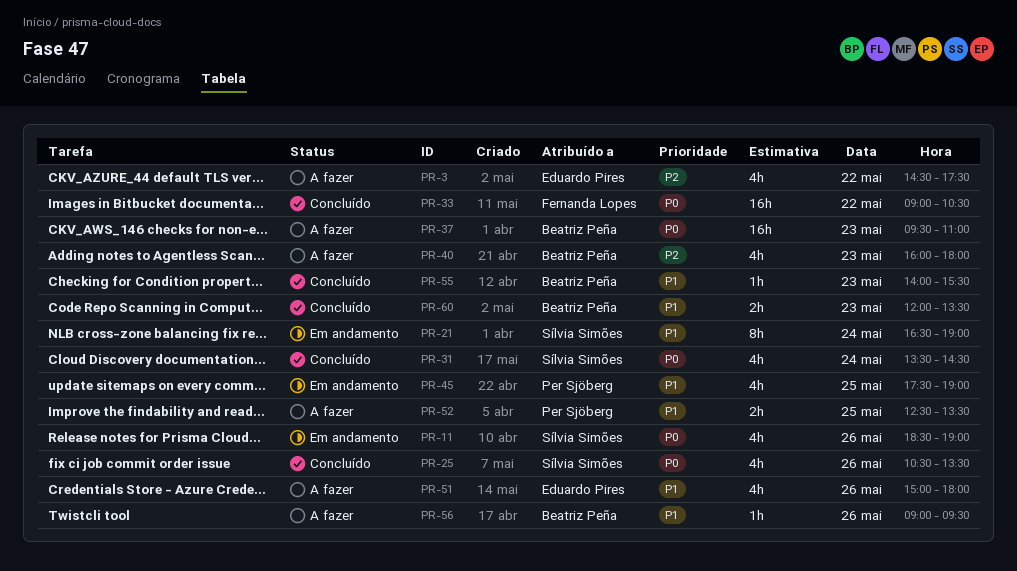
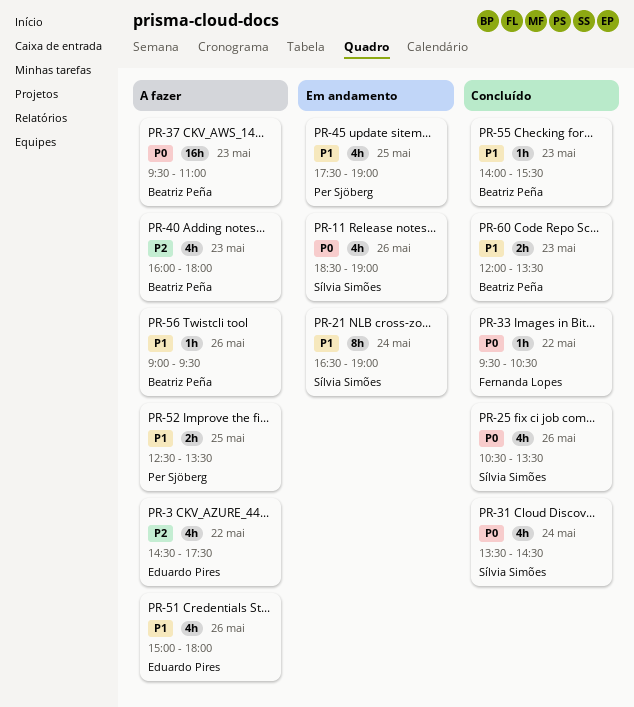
PR-33, estimate: 16h -> 1h
PR-33, begins: 09:00 -> 09:30

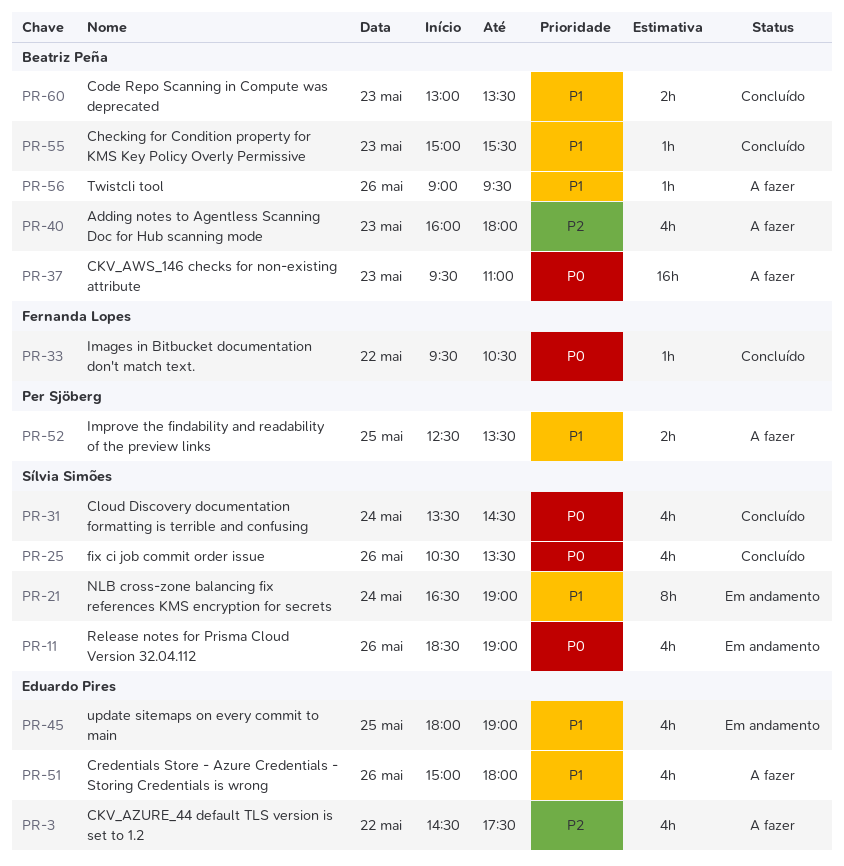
PR-45, owner: Per Sjöberg -> Eduardo Pires
PR-45, begins: 17:30 -> 18:00
PR-55, begins: 14:00 -> 15:00
PR-60, begins: 12:00 -> 13:00

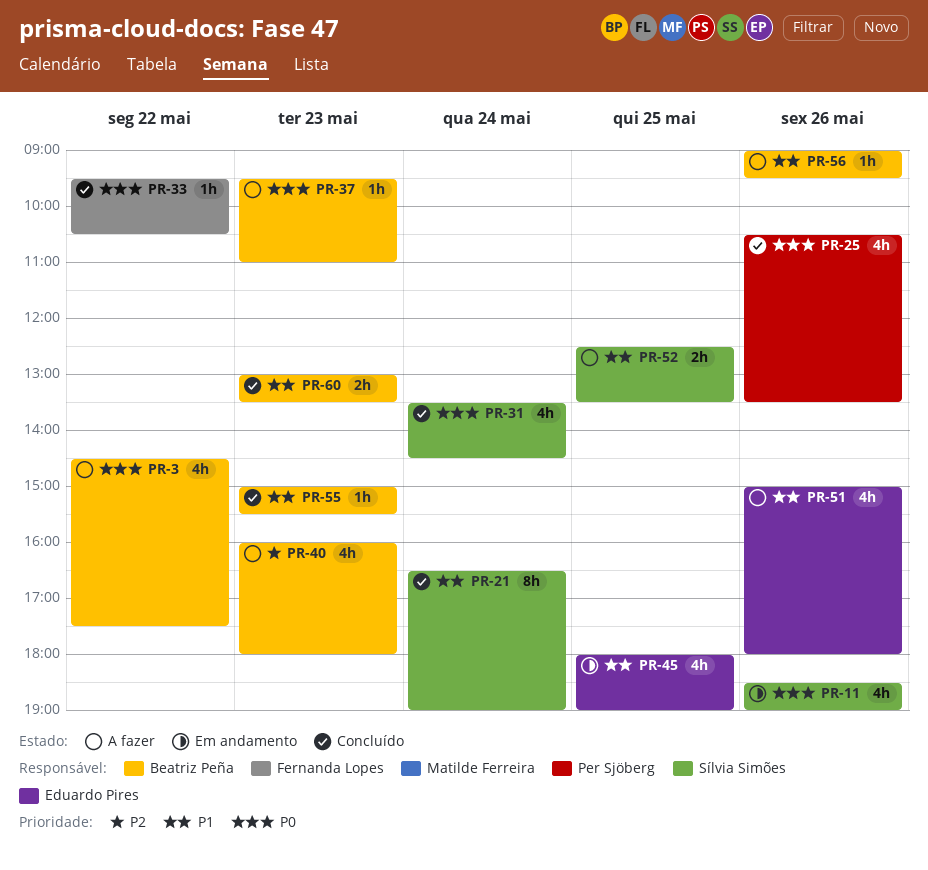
PR-3, owner: Eduardo Pires -> Beatriz Peña
PR-3, priority: P2 -> P0
PR-21, status: Em andamento -> Concluído
PR-25, owner: Sílvia Simões -> Per Sjöberg
PR-37, estimate: 16h -> 1h
PR-52, owner: Per Sjöberg -> Sílvia Simões

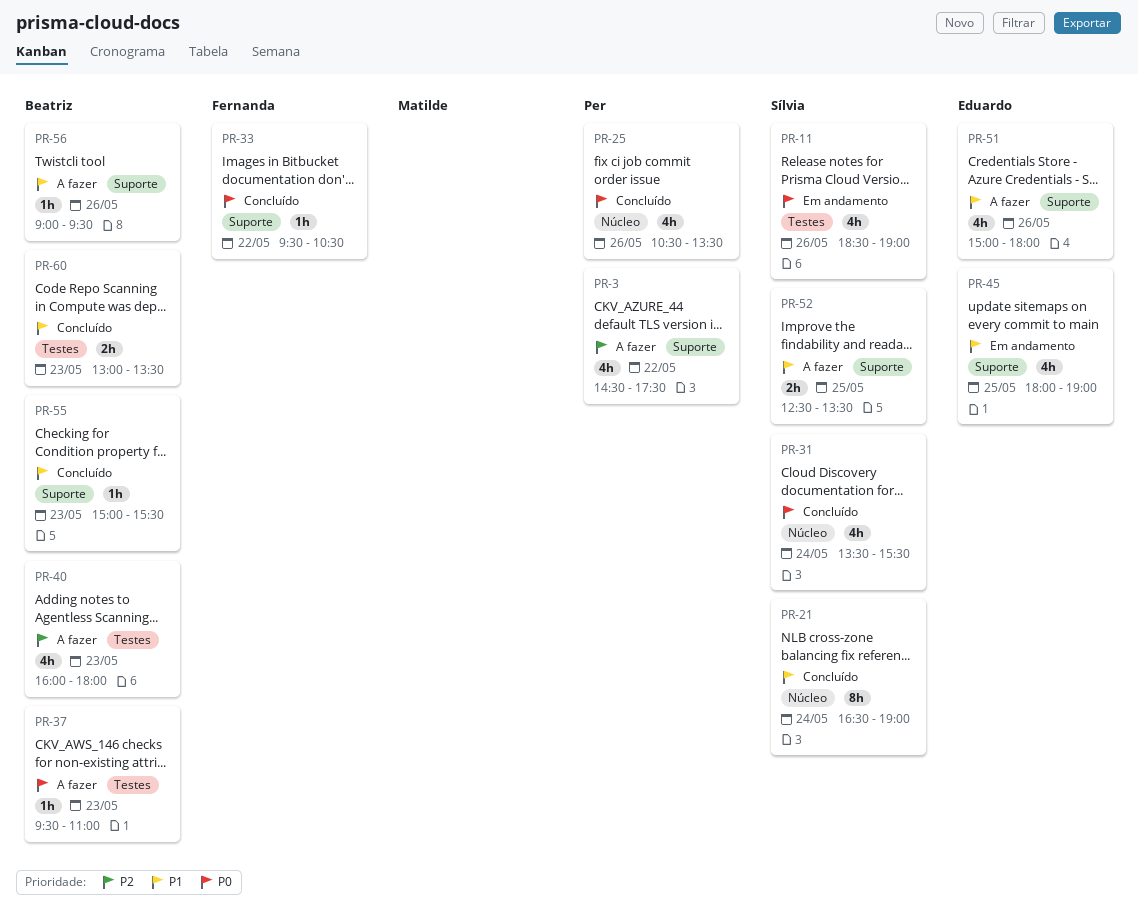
PR-3, owner: Beatriz Peña -> Per Sjöberg
PR-3, priority: P0 -> P2
PR-31, ends: 14:30 -> 15:30

